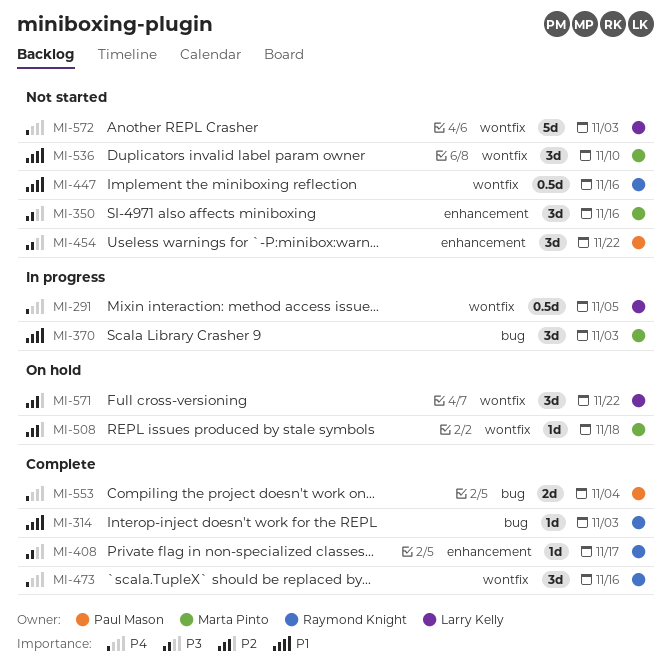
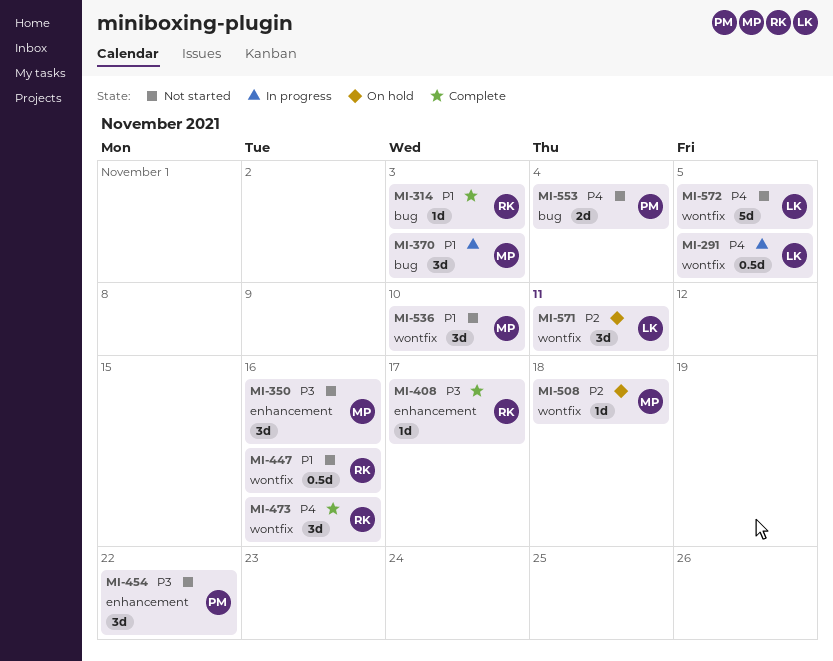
MI-553, status: Complete -> Not started
MI-571, due: Nov 22 -> Nov 11
MI-572, due: Nov 3 -> Nov 5

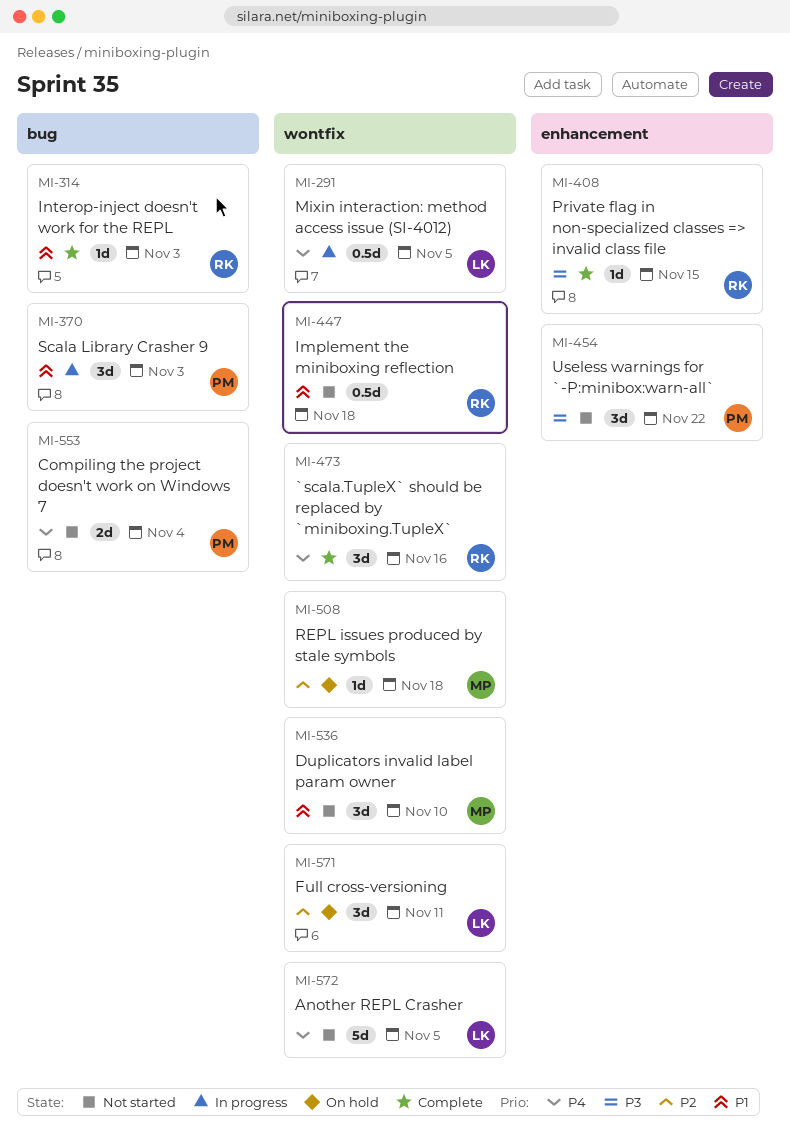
MI-350: present -> none
MI-370, owner: MP -> PM
MI-408, due: Nov 17 -> Nov 15
MI-447, due: Nov 16 -> Nov 18

